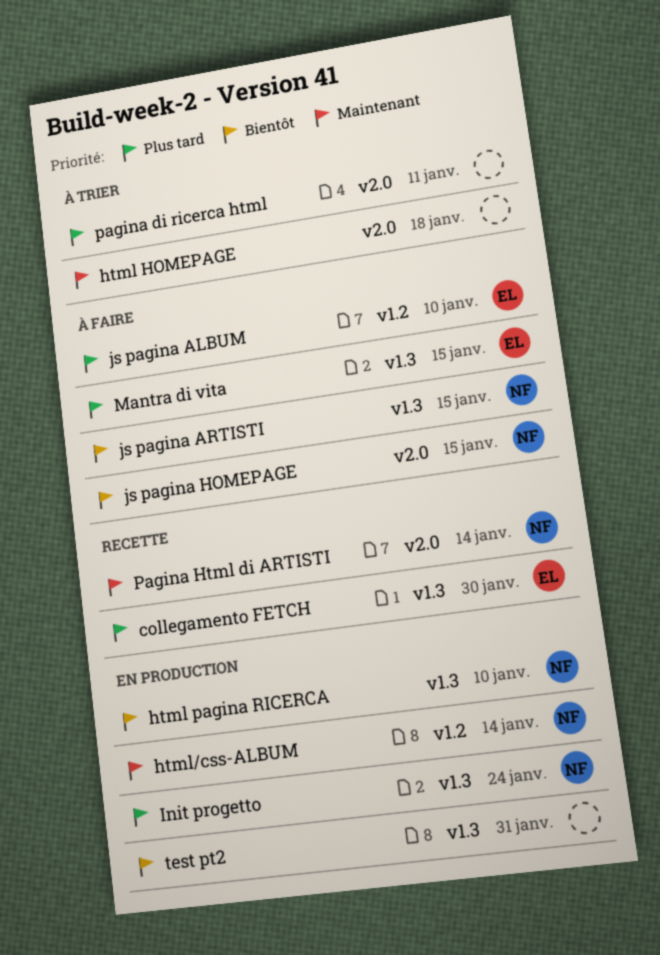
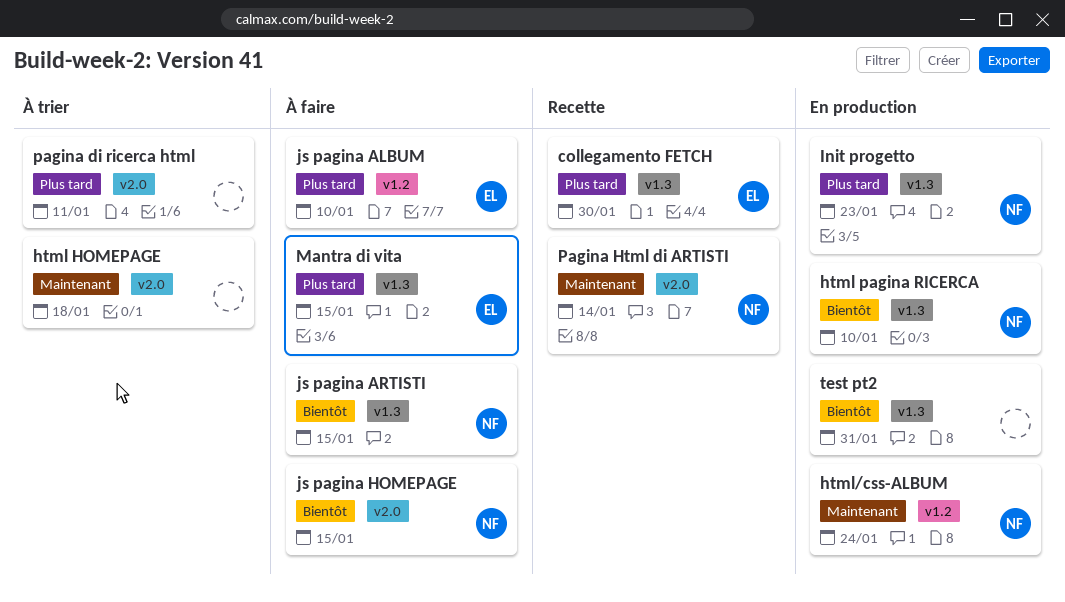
html/css-ALBUM, due: Jan 14 -> Jan 24
Init progetto, due: Jan 24 -> Jan 23

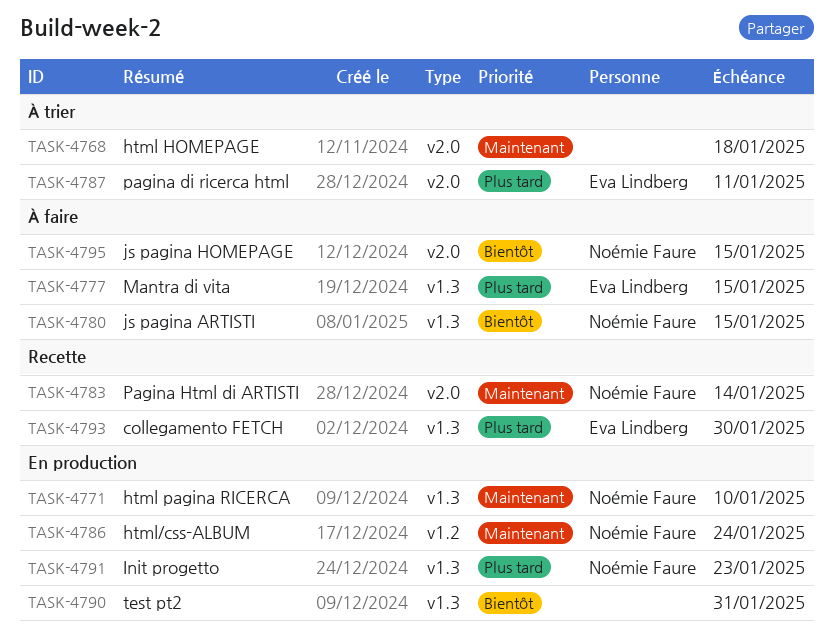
html pagina RICERCA, priority: Bientôt -> Maintenant
js pagina ALBUM: present -> none
pagina di ricerca html, owner: none -> Eva Lindberg

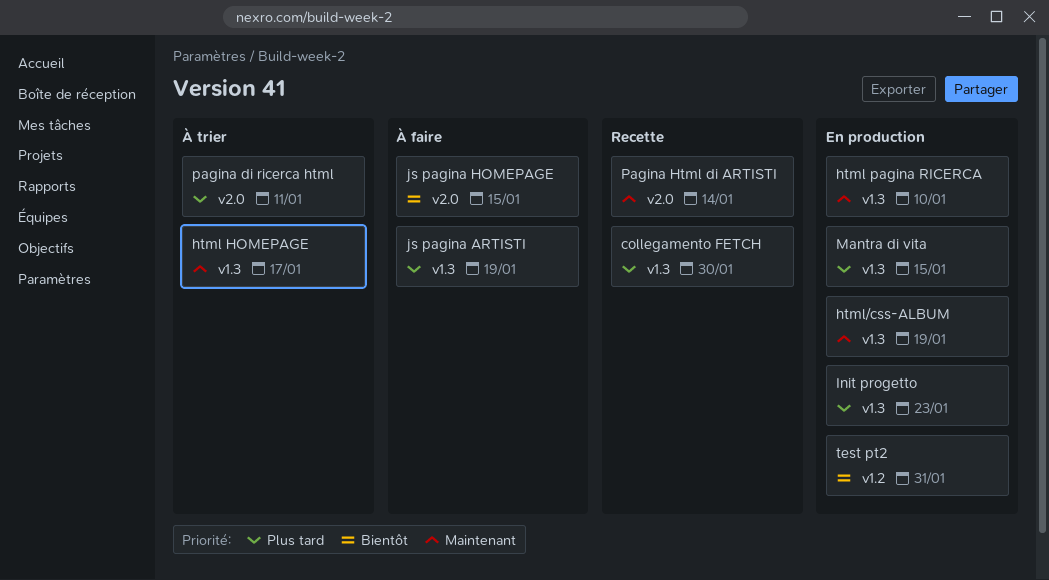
html HOMEPAGE, label: v2.0 -> v1.3
html HOMEPAGE, due: Jan 18 -> Jan 17
html/css-ALBUM, label: v1.2 -> v1.3
html/css-ALBUM, due: Jan 24 -> Jan 19
js pagina ARTISTI, priority: Bientôt -> Plus tard
js pagina ARTISTI, due: Jan 15 -> Jan 19
Mantra di vita, status: À faire -> En production
test pt2, label: v1.3 -> v1.2

